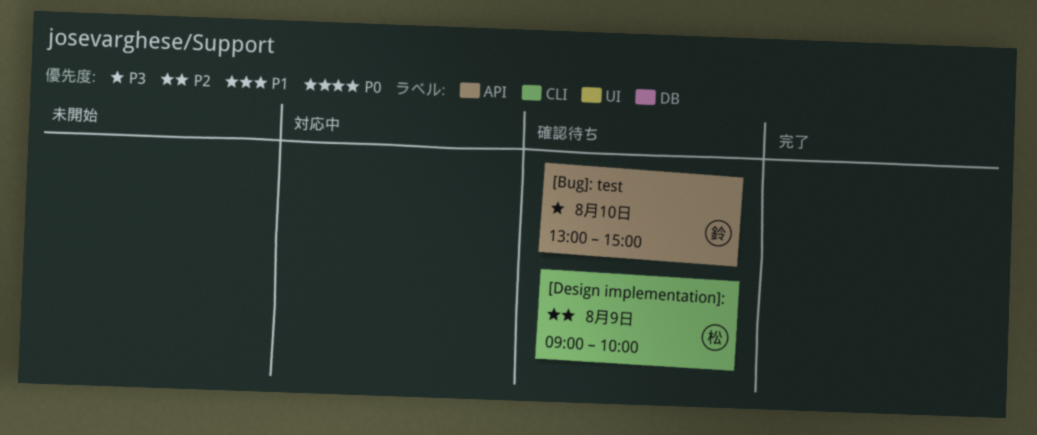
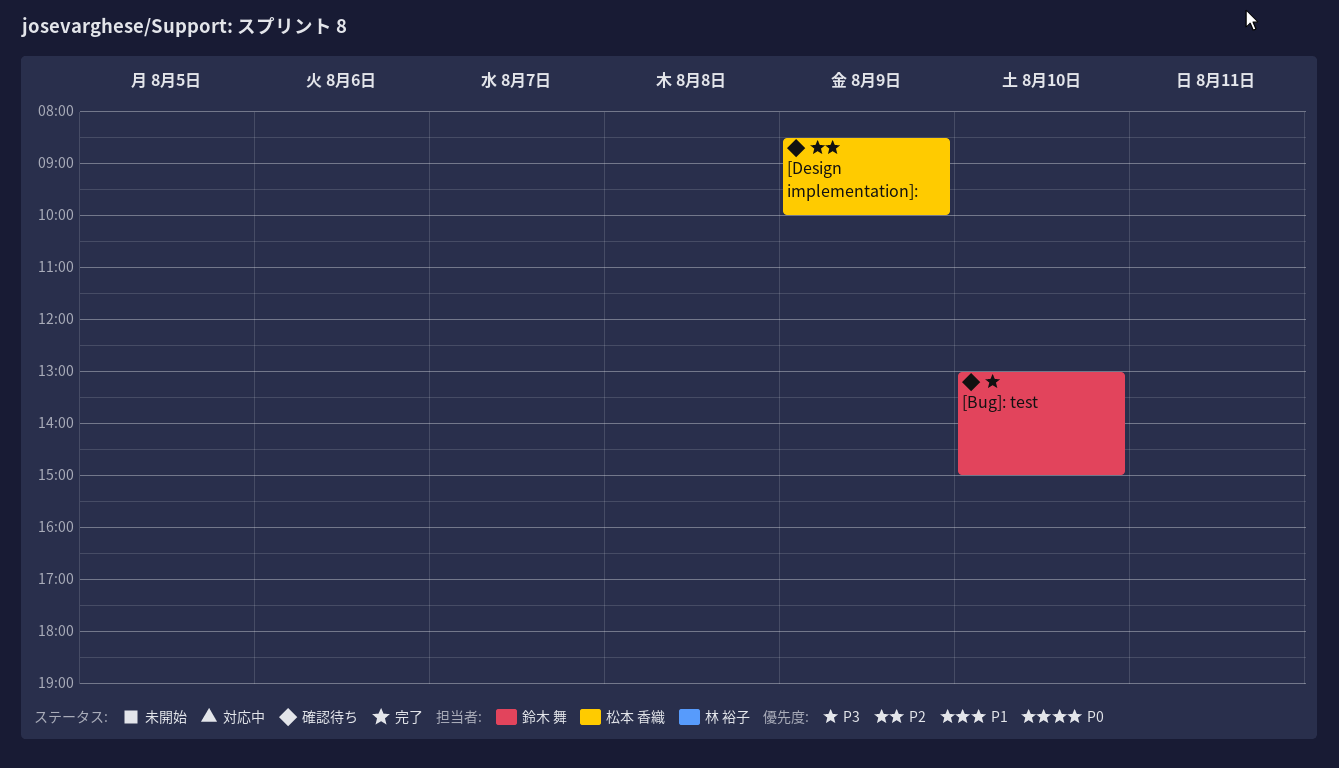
[Design implementation]:, begins: 09:00 -> 08:30

